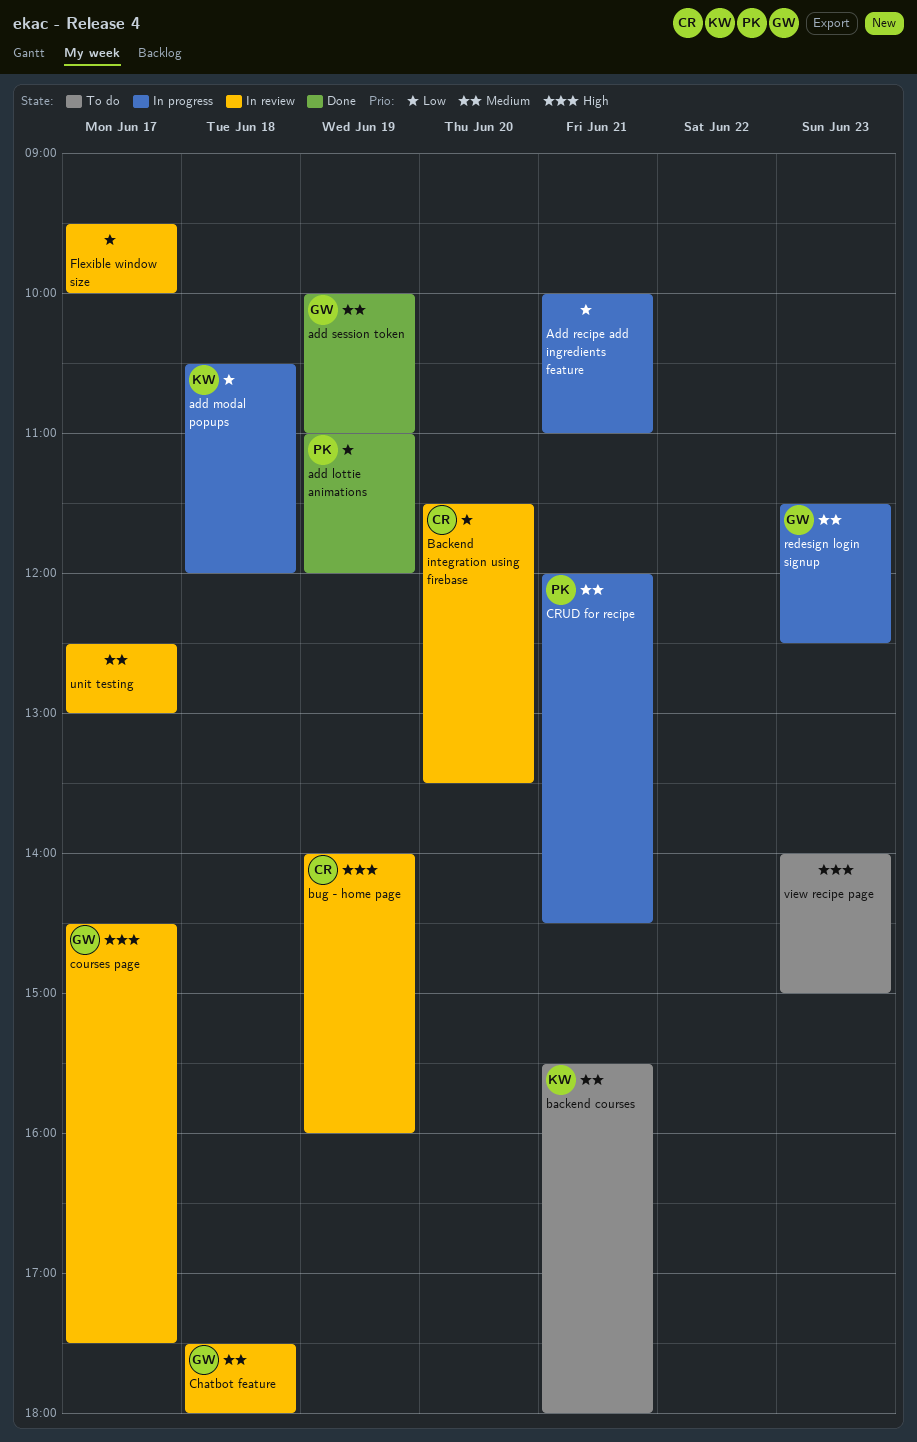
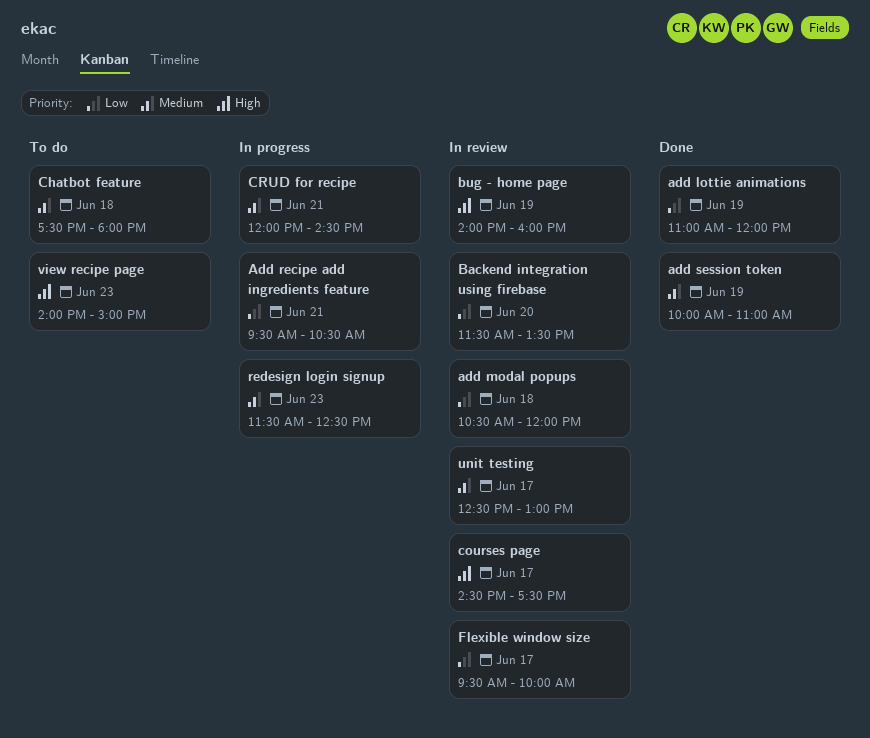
add modal popups, status: In progress -> In review
Add recipe add ingredients feature, begins: 10:00 -> 09:30
Add recipe add ingredients feature, ends: 11:00 -> 10:30
backend courses: present -> none
Chatbot feature, status: In review -> To do

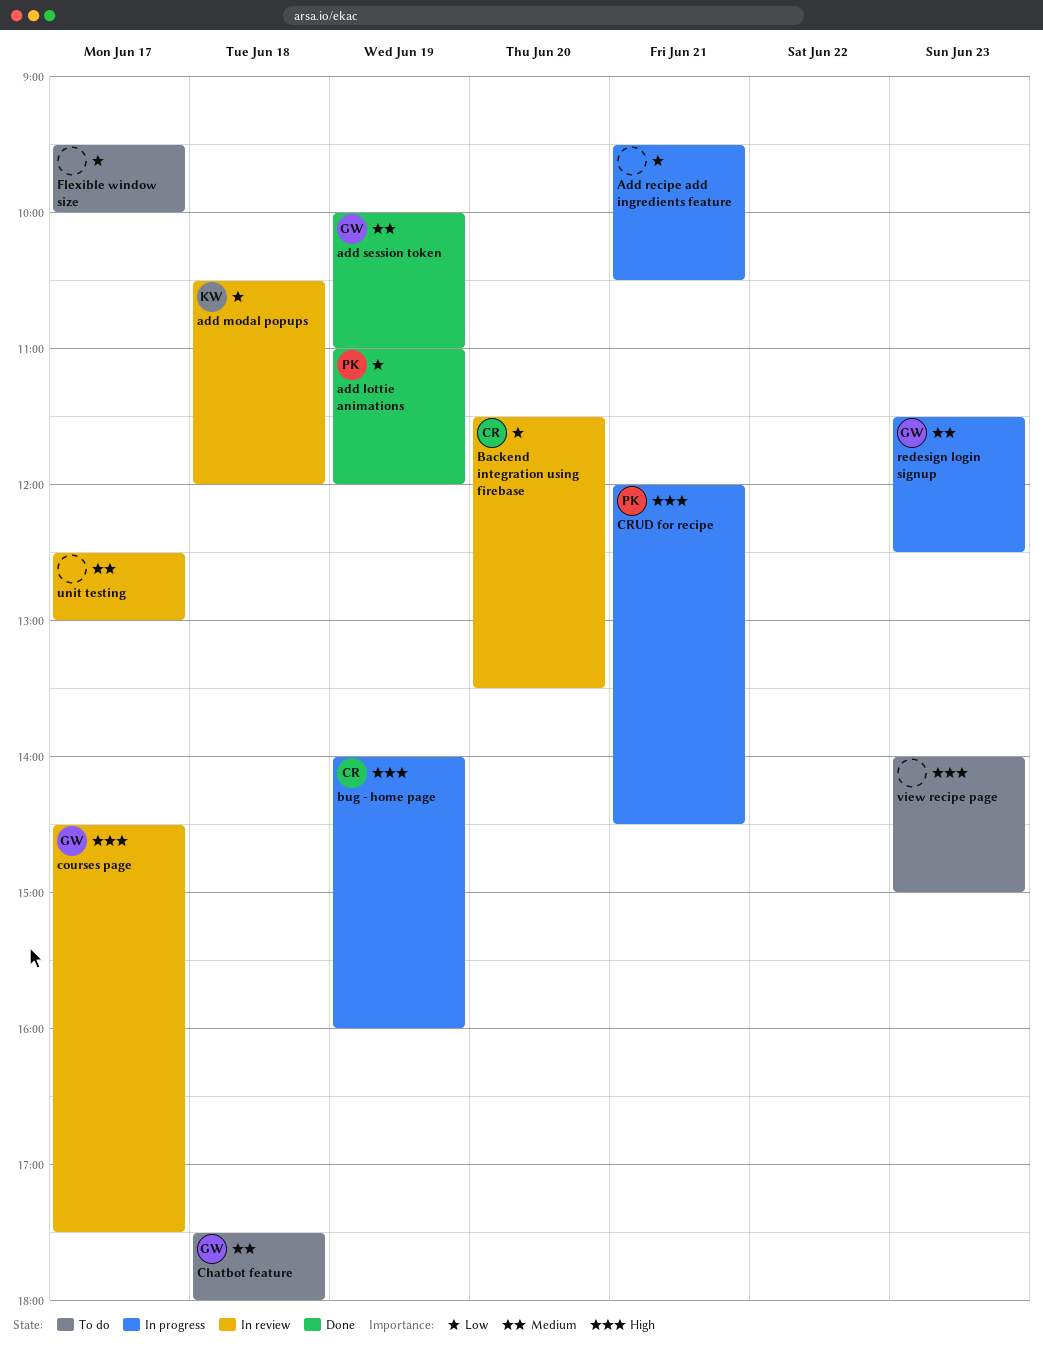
bug - home page, status: In review -> In progress
CRUD for recipe, priority: Medium -> High
Flexible window size, status: In review -> To do

